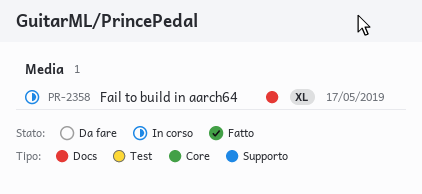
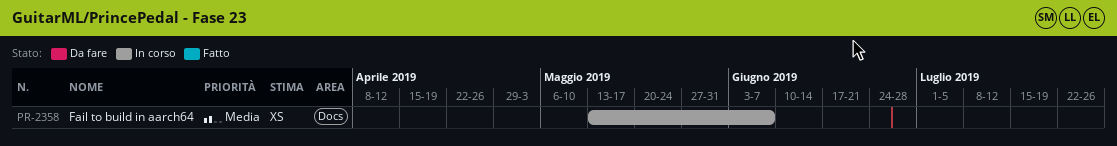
PR-2358, estimate: XL -> XS
PR-2358, due: May 17 -> Jun 7

